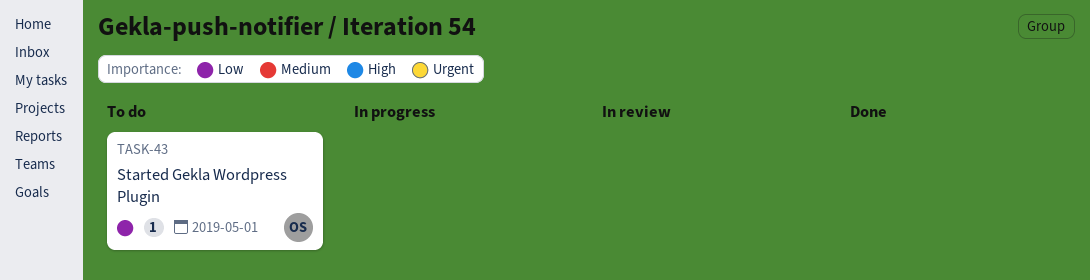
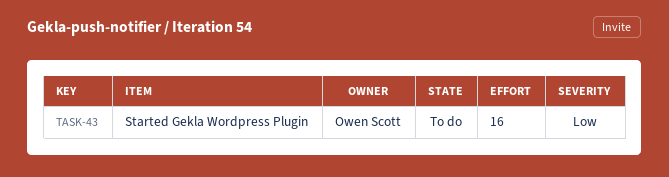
TASK-43, estimate: 1 -> 16

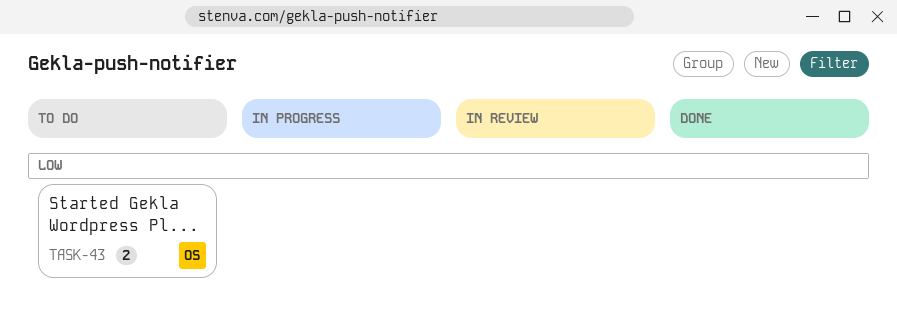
TASK-43, estimate: 16 -> 2

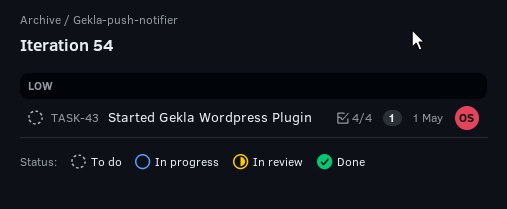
TASK-43, estimate: 2 -> 1

